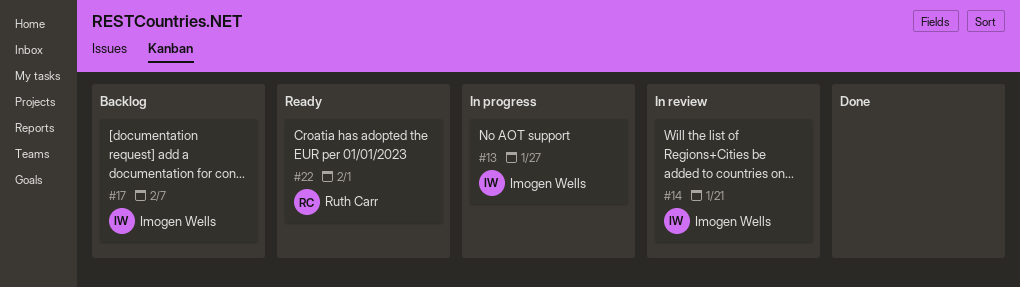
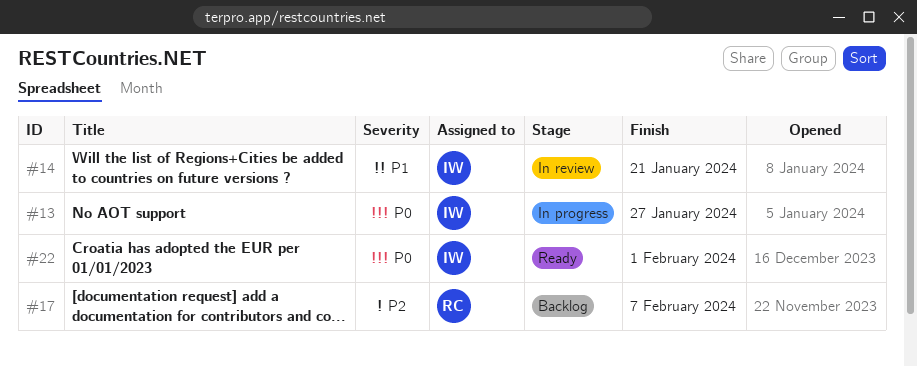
#17, owner: Imogen Wells -> Ruth Carr
#22, owner: Ruth Carr -> Imogen Wells

